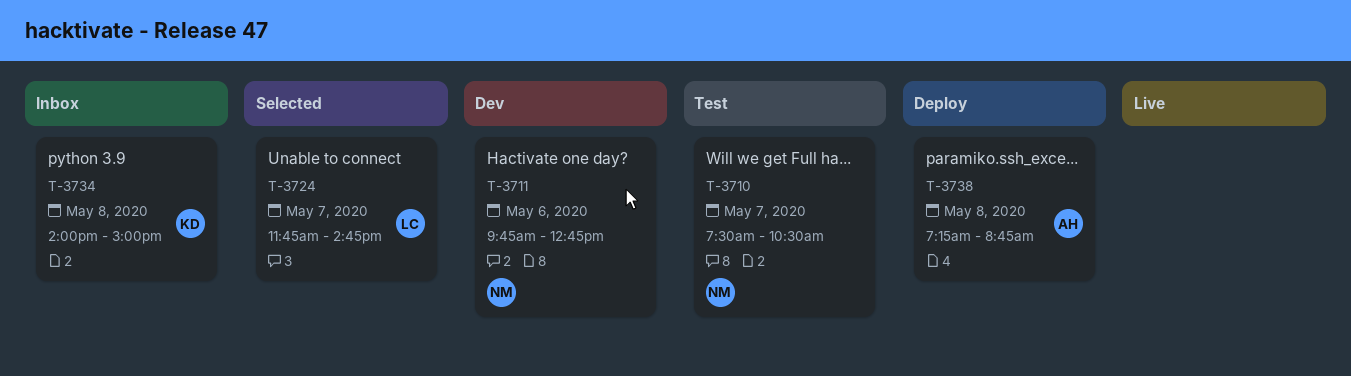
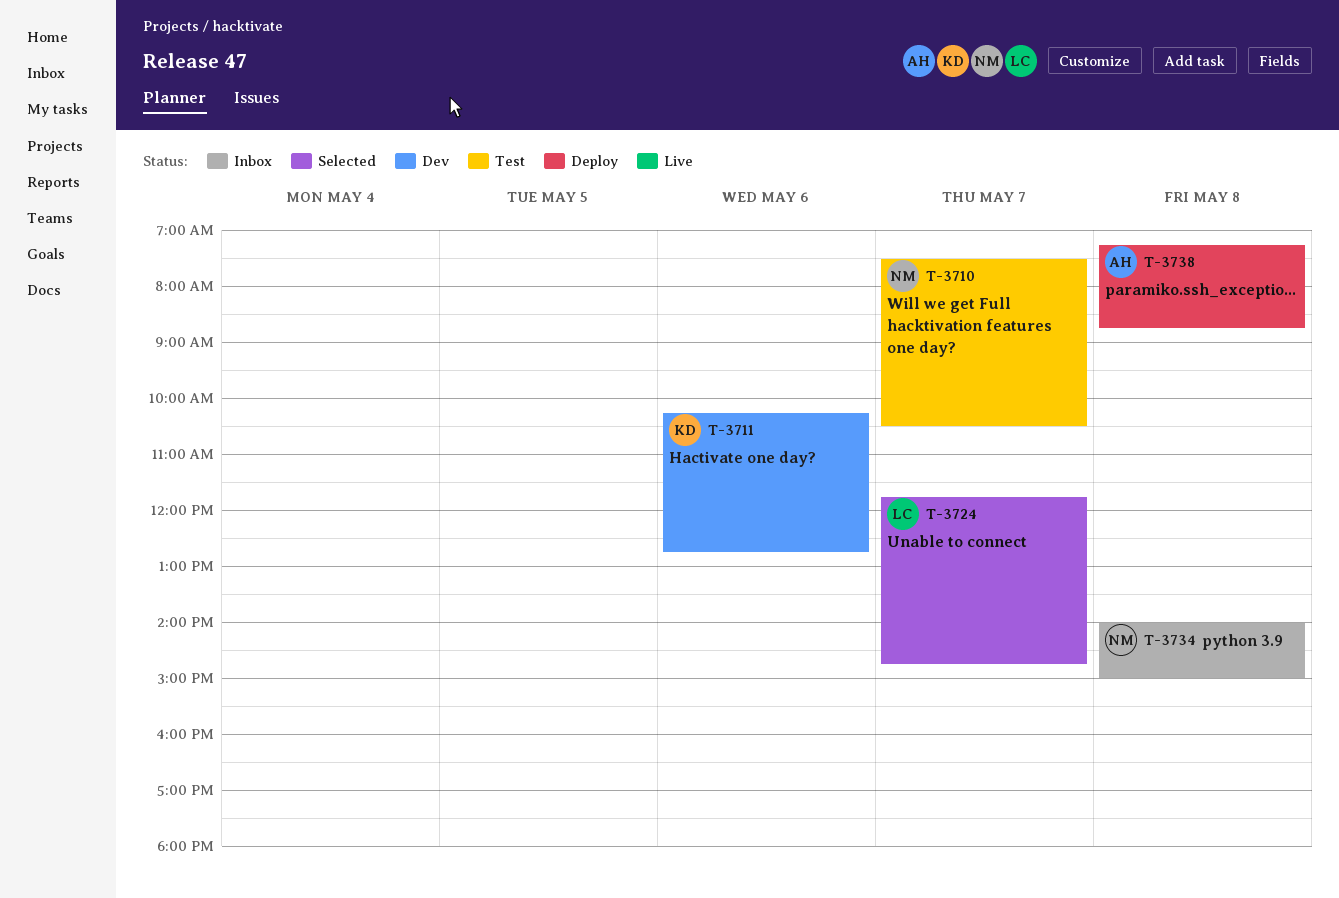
T-3711, owner: NM -> KD
T-3711, begins: 09:45 -> 10:15
T-3734, owner: KD -> NM

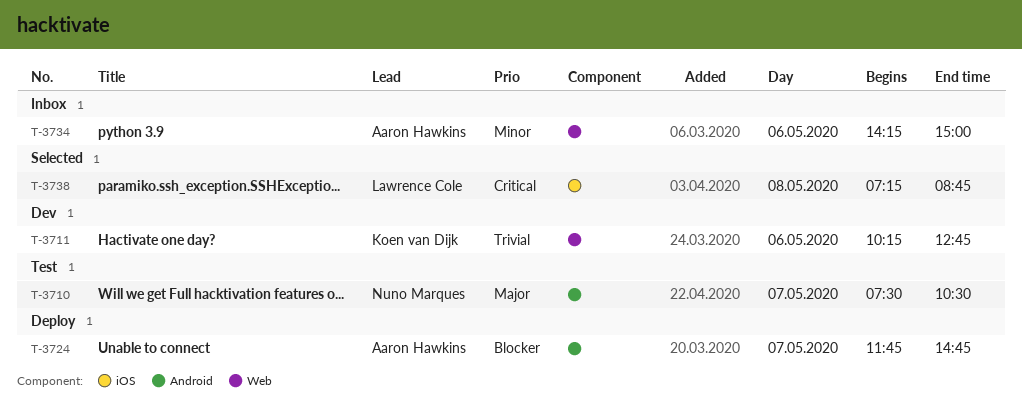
T-3724, status: Selected -> Deploy
T-3724, owner: Lawrence Cole -> Aaron Hawkins
T-3734, owner: Nuno Marques -> Aaron Hawkins
T-3734, day: May 8 -> May 6
T-3734, begins: 14:00 -> 14:15
T-3738, status: Deploy -> Selected
T-3738, owner: Aaron Hawkins -> Lawrence Cole

